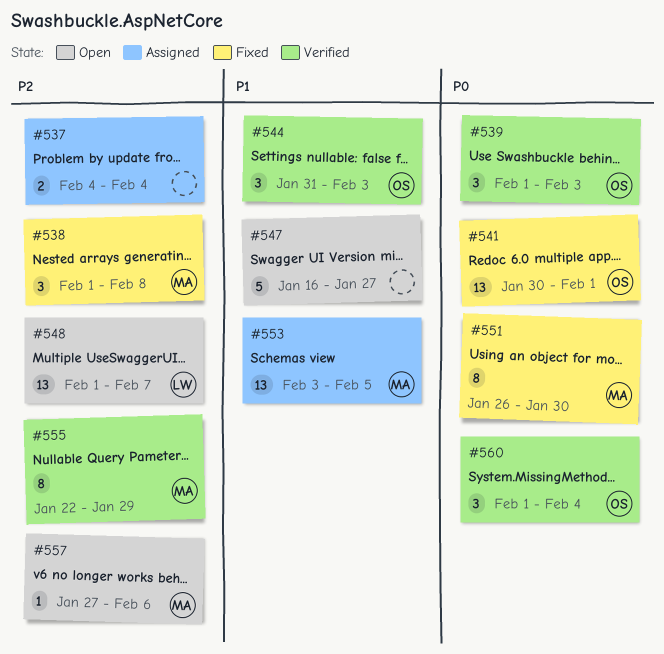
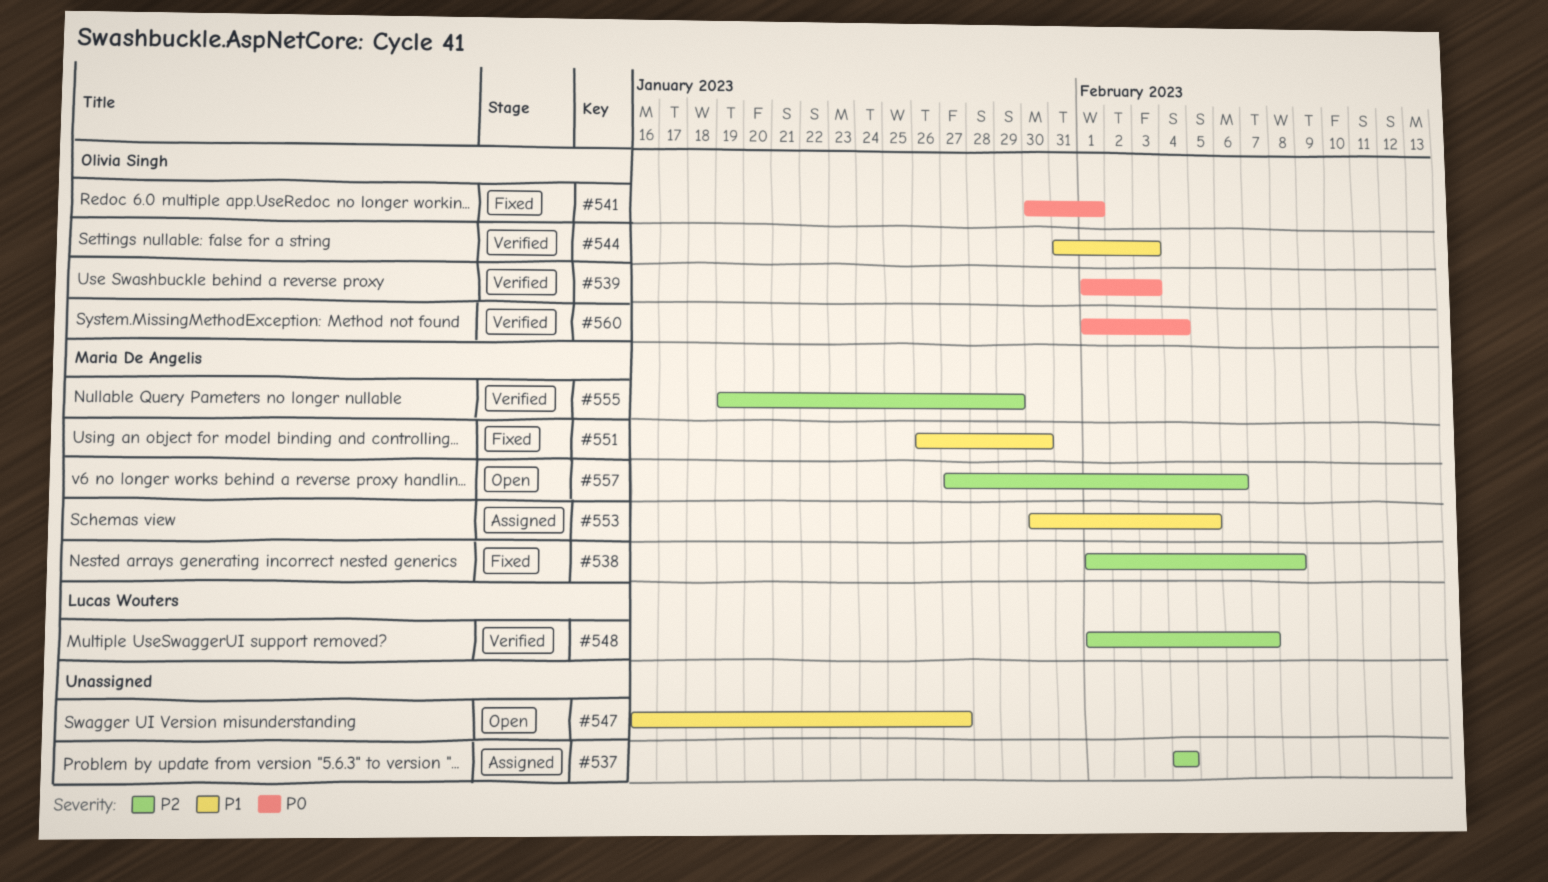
#548, status: Open -> Verified
#551, priority: P0 -> P1
#553, start: Feb 3 -> Jan 30
#555, start: Jan 22 -> Jan 19

